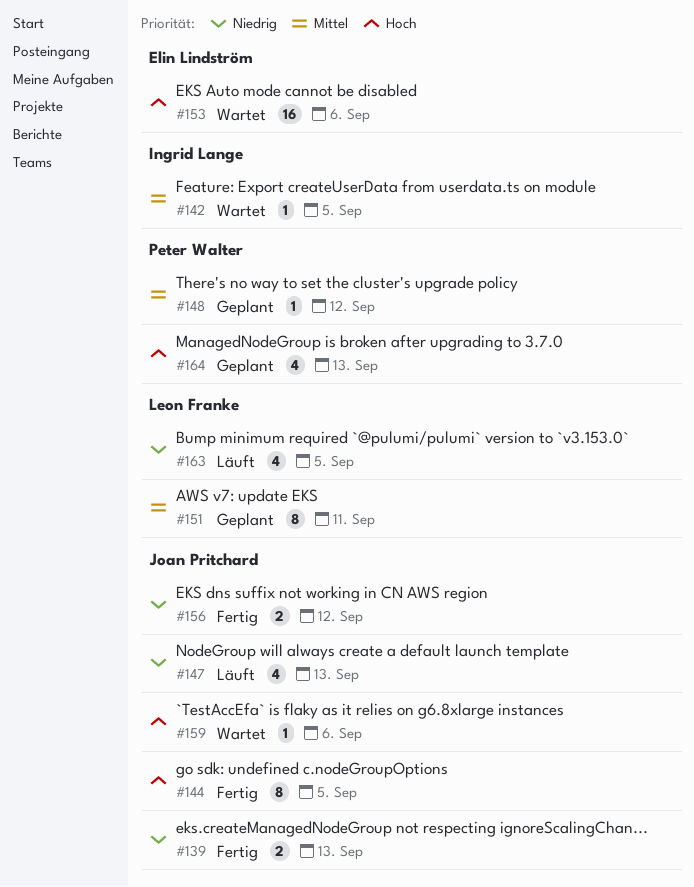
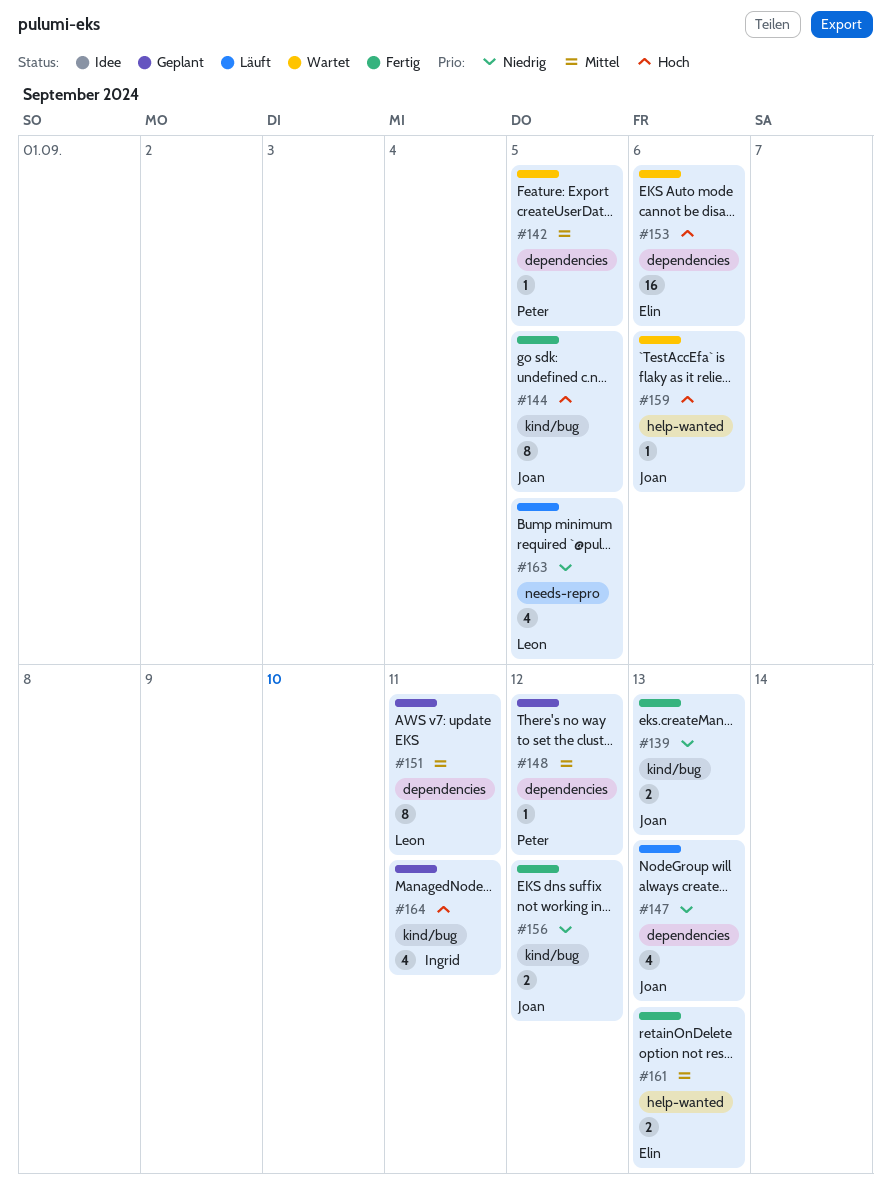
#142, owner: Ingrid Lange -> Peter Walter
#161: none -> present
#164, owner: Peter Walter -> Ingrid Lange
#164, due: Sep 13 -> Sep 11

